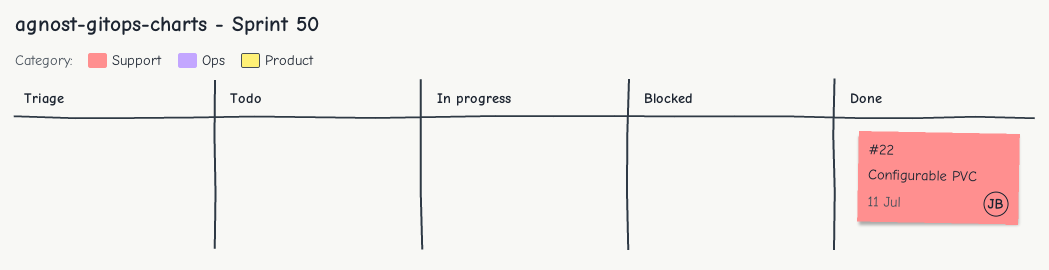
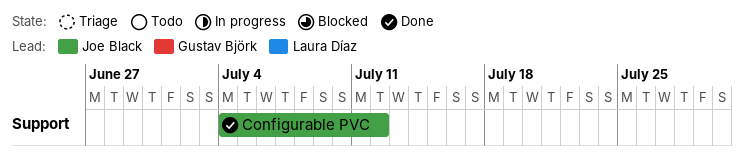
Configurable PVC, due: Jul 11 -> Jul 12

